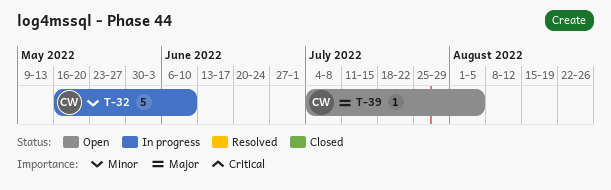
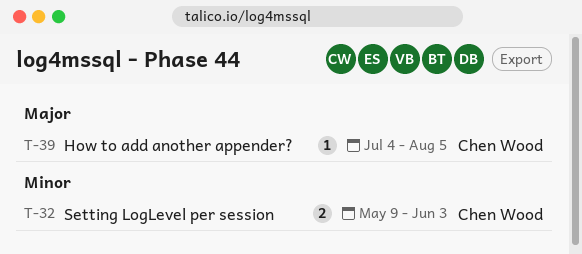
T-32, estimate: 5 -> 2
T-32, start: May 16 -> May 9
T-32, due: Jun 10 -> Jun 3

